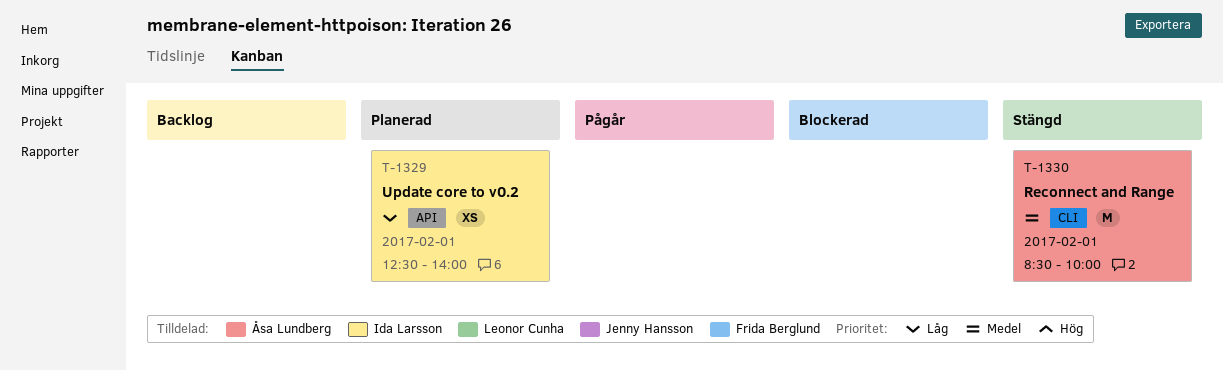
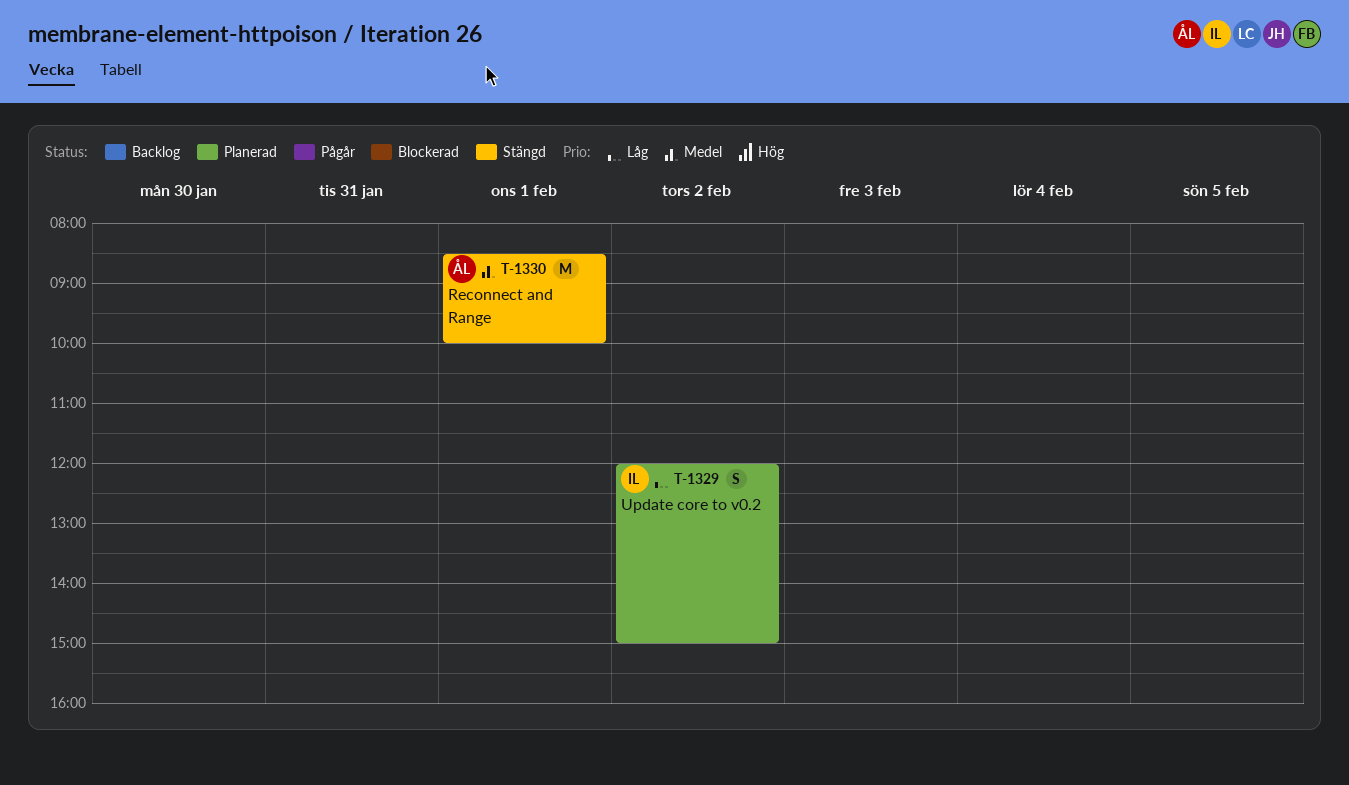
T-1329, estimate: XS -> S
T-1329, day: Feb 1 -> Feb 2
T-1329, begins: 12:30 -> 12:00
T-1329, ends: 14:00 -> 15:00

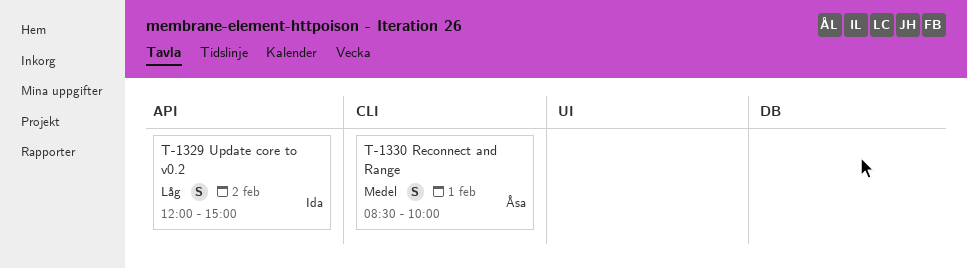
T-1330, estimate: M -> S

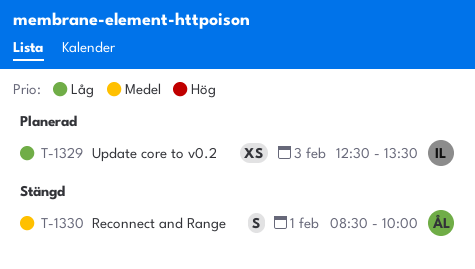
T-1329, estimate: S -> XS
T-1329, day: Feb 2 -> Feb 3
T-1329, begins: 12:00 -> 12:30
T-1329, ends: 15:00 -> 13:30

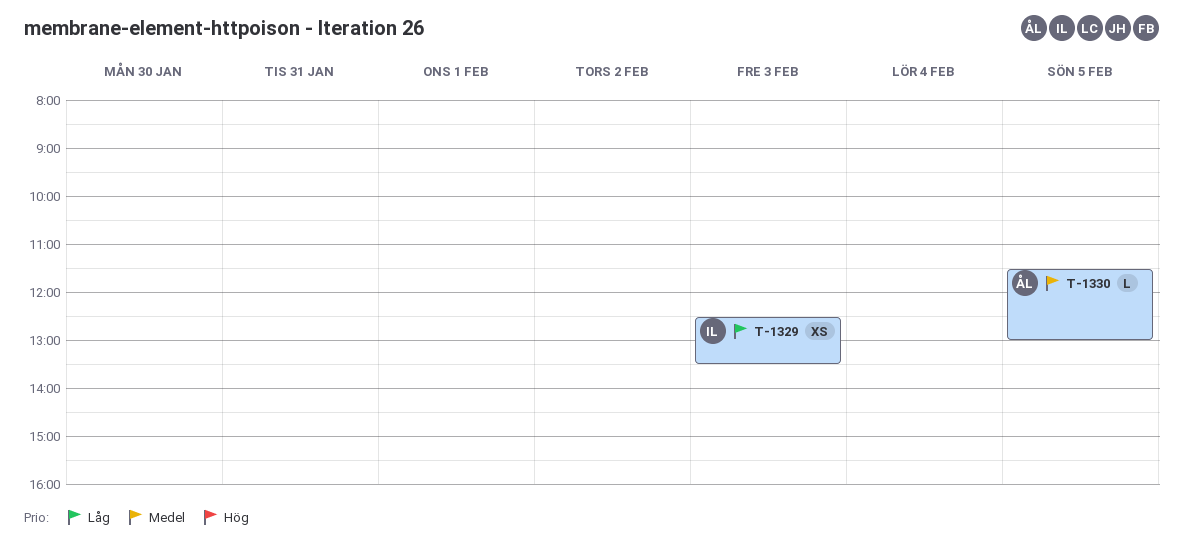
T-1330, estimate: S -> L
T-1330, day: Feb 1 -> Feb 5
T-1330, begins: 08:30 -> 11:30
T-1330, ends: 10:00 -> 13:00

